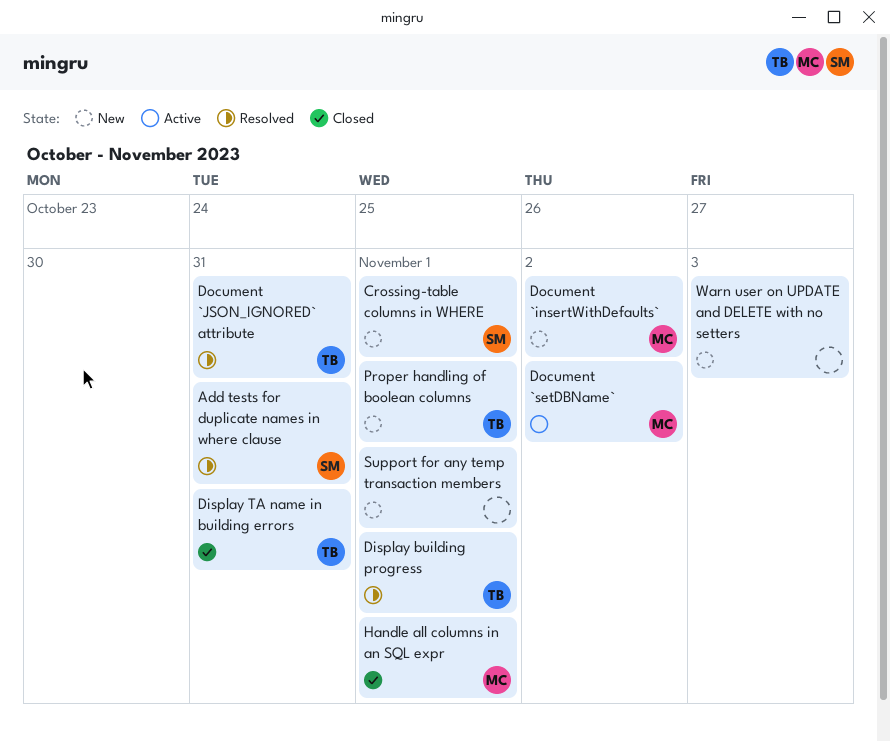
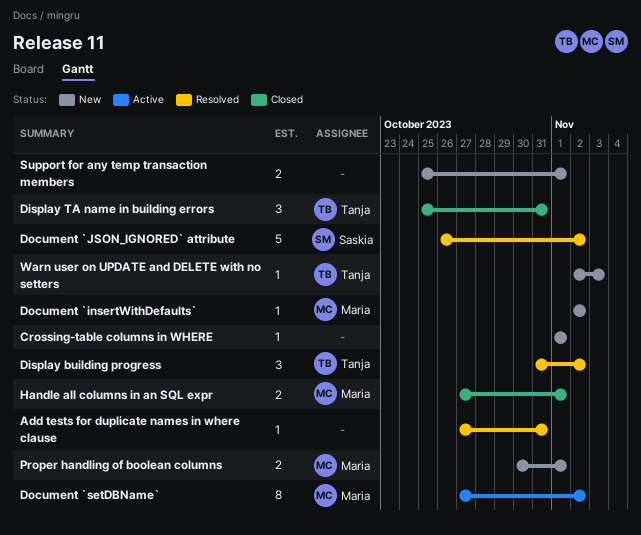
Add tests for duplicate names in where clause, owner: Saskia -> none
Crossing-table columns in WHERE, owner: Saskia -> none
Display building progress, due: Nov 1 -> Nov 2
Document `JSON_IGNORED` attribute, owner: Tanja -> Saskia
Document `JSON_IGNORED` attribute, due: Oct 31 -> Nov 2
Proper handling of boolean columns, owner: Tanja -> Maria
Warn user on UPDATE and DELETE with no setters, owner: none -> Tanja

